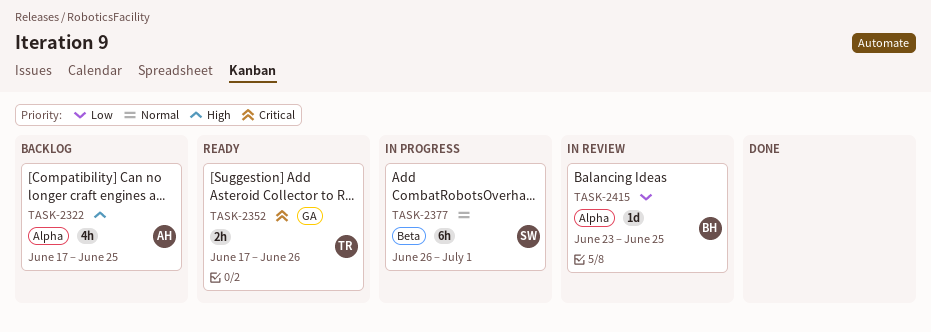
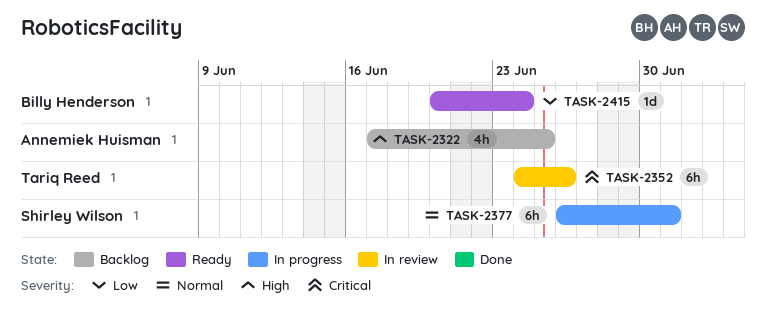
TASK-2352, status: Ready -> In review
TASK-2352, estimate: 2h -> 6h
TASK-2352, start: Jun 17 -> Jun 24
TASK-2415, status: In review -> Ready
TASK-2415, start: Jun 23 -> Jun 20
TASK-2415, due: Jun 25 -> Jun 24

